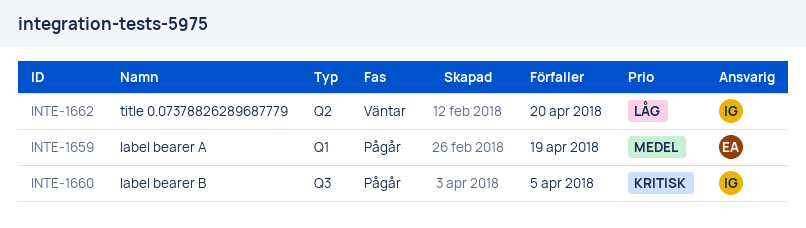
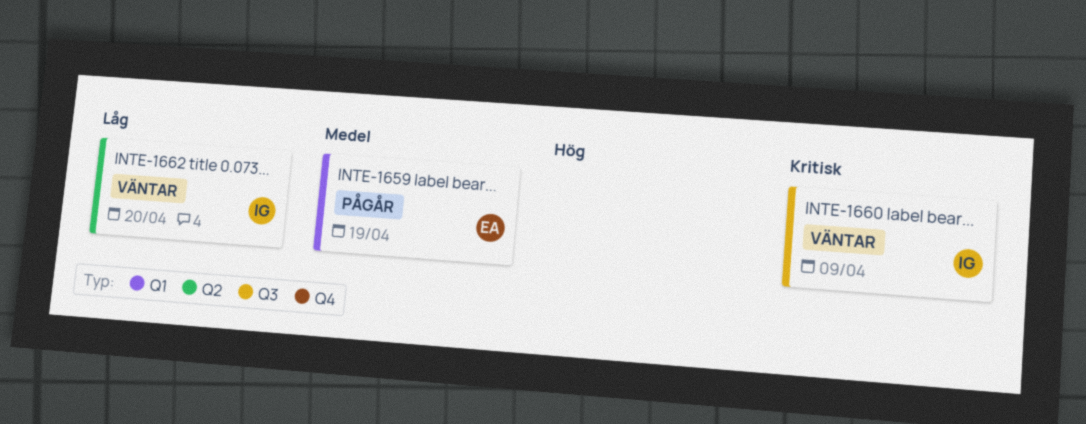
INTE-1660, status: Pågår -> Väntar
INTE-1660, due: Apr 5 -> Apr 9

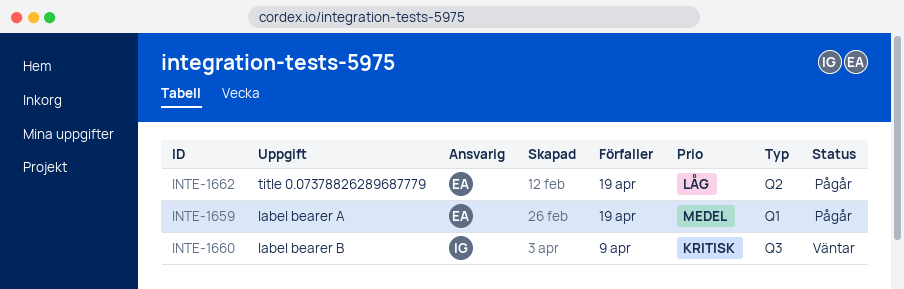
INTE-1662, status: Väntar -> Pågår
INTE-1662, owner: IG -> EA
INTE-1662, due: Apr 20 -> Apr 19

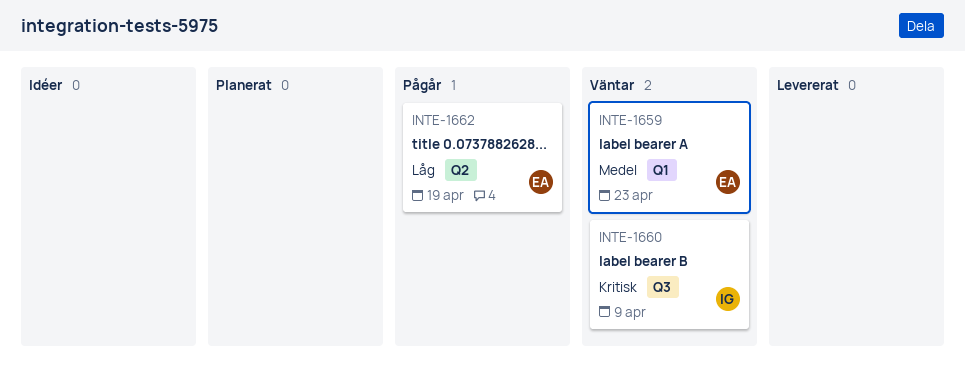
INTE-1659, status: Pågår -> Väntar
INTE-1659, due: Apr 19 -> Apr 23

